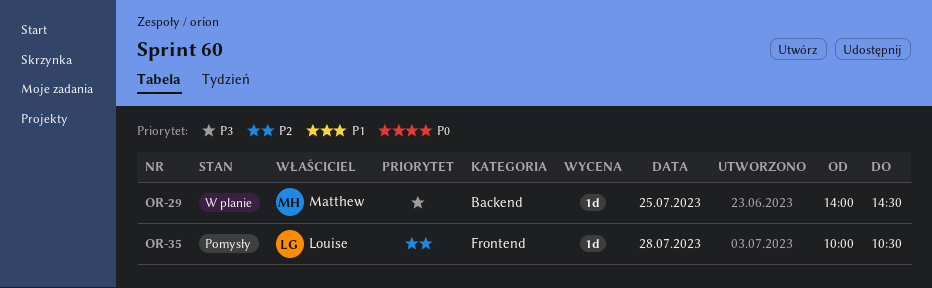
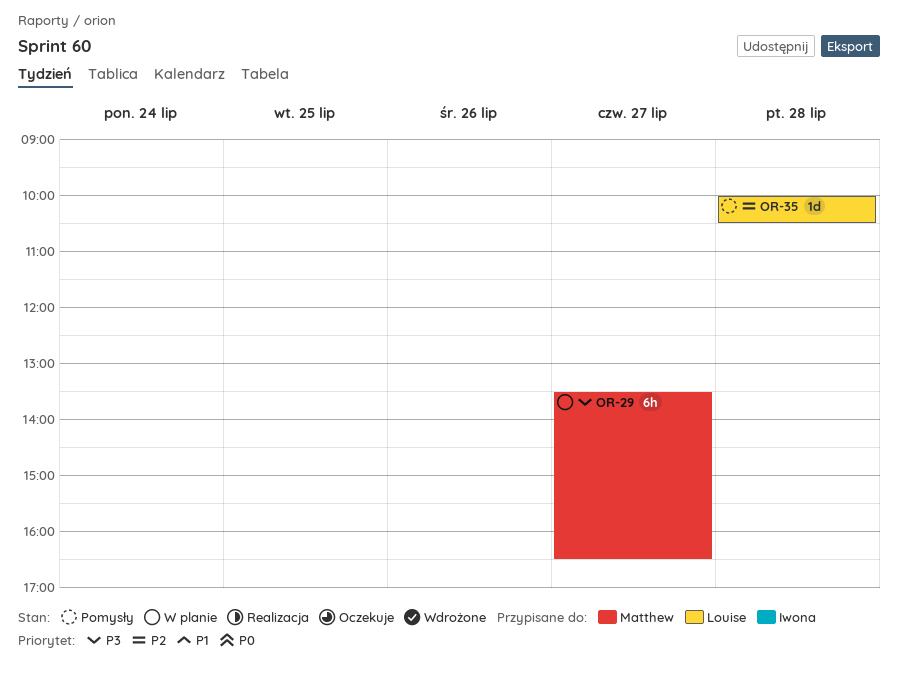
OR-29, estimate: 1d -> 6h
OR-29, day: Jul 25 -> Jul 27
OR-29, begins: 14:00 -> 13:30
OR-29, ends: 14:30 -> 16:30

